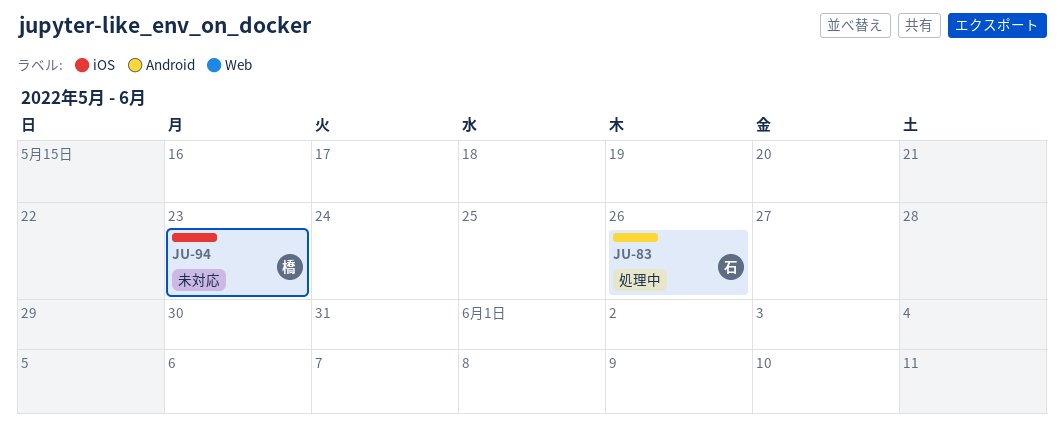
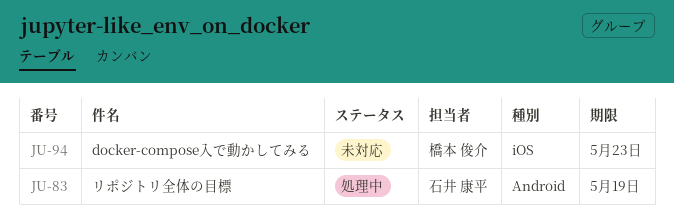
JU-83, due: May 26 -> May 19

